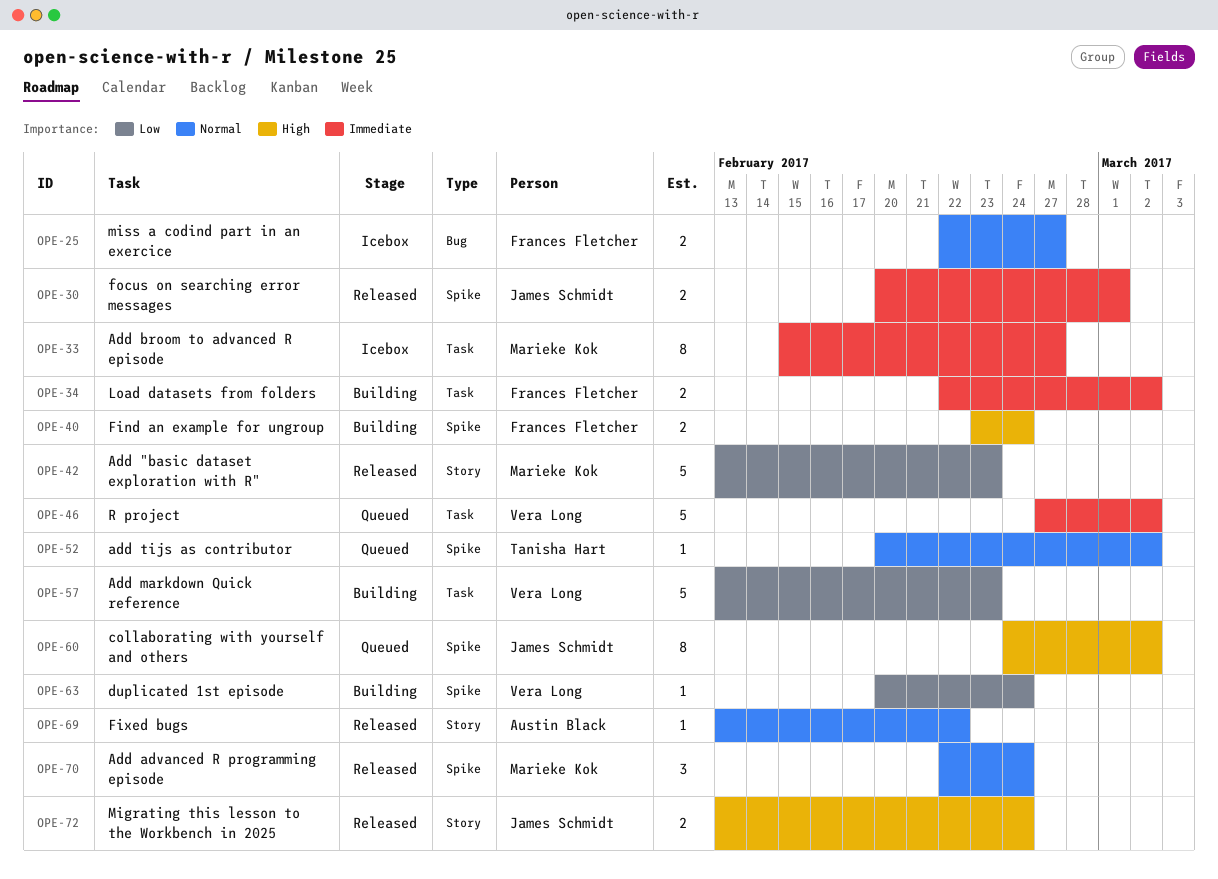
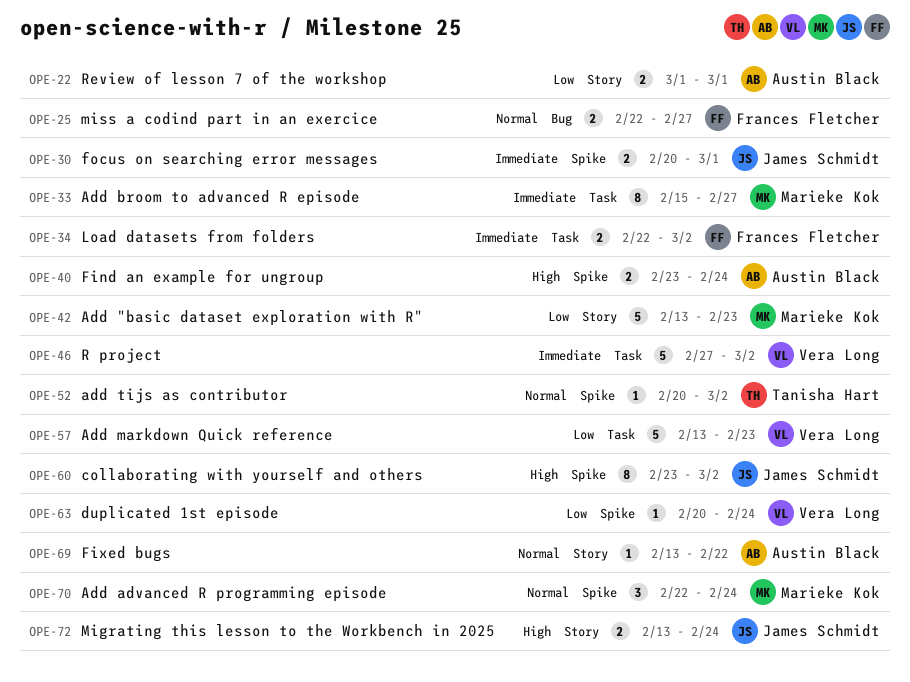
OPE-22: none -> present
OPE-40, owner: Frances Fletcher -> Austin Black
OPE-60, start: Feb 24 -> Feb 23

